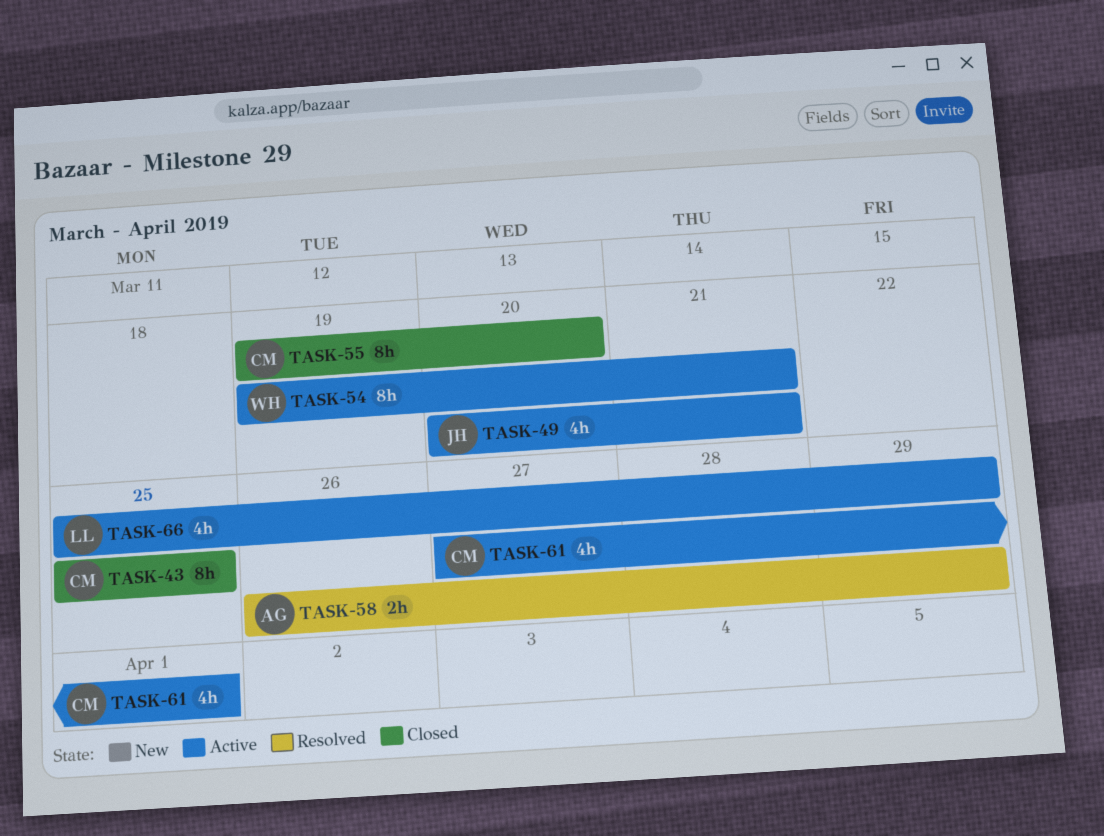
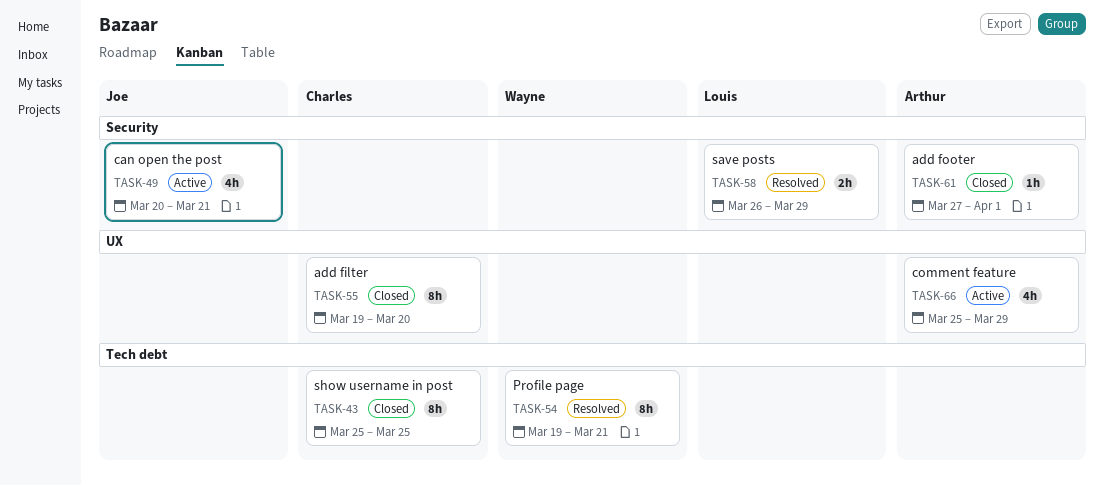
TASK-54, status: Active -> Resolved
TASK-58, owner: Arthur -> Louis
TASK-61, status: Active -> Closed
TASK-61, owner: Charles -> Arthur
TASK-61, estimate: 4h -> 1h
TASK-66, owner: Louis -> Arthur

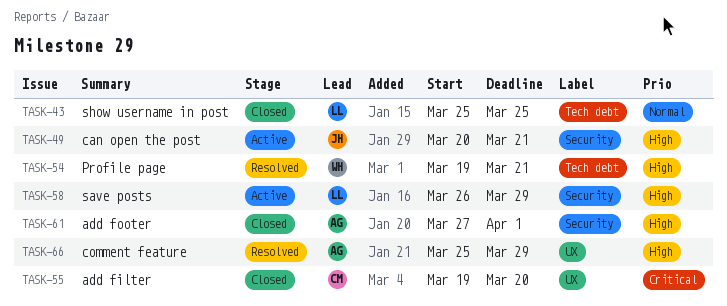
TASK-43, owner: Charles -> Louis
TASK-58, status: Resolved -> Active
TASK-66, status: Active -> Resolved

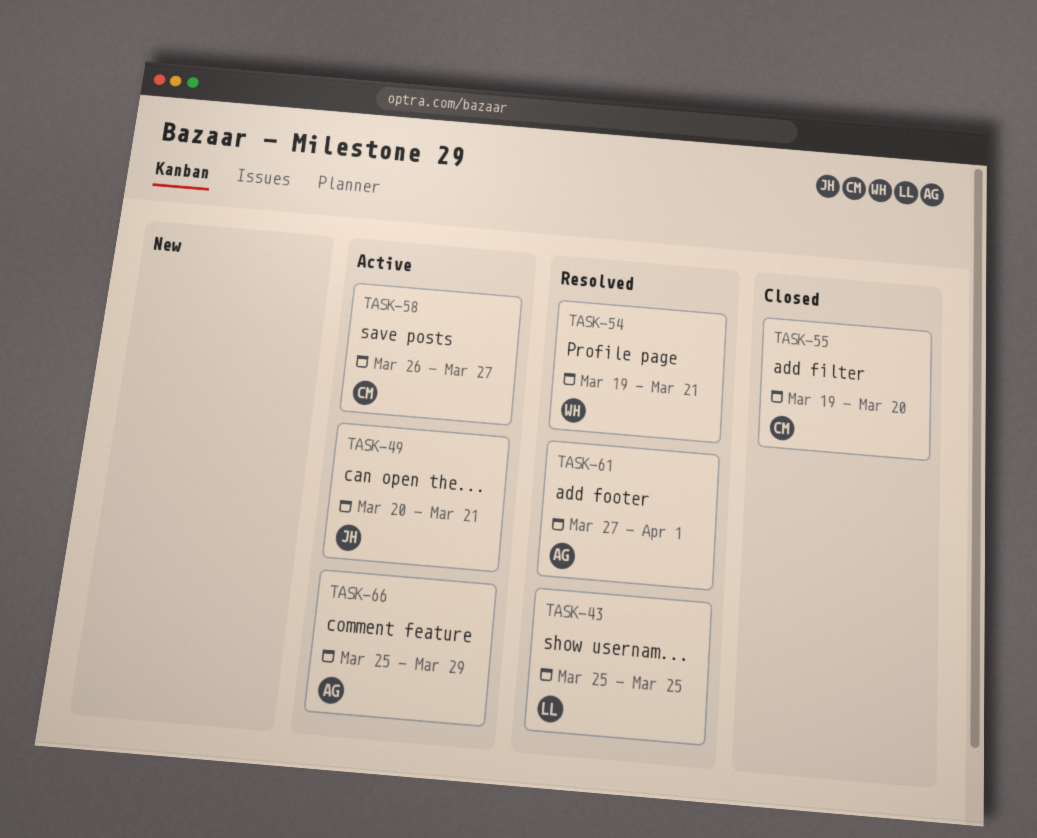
TASK-43, status: Closed -> Resolved
TASK-58, owner: LL -> CM
TASK-58, due: Mar 29 -> Mar 27
TASK-61, status: Closed -> Resolved
TASK-66, status: Resolved -> Active

